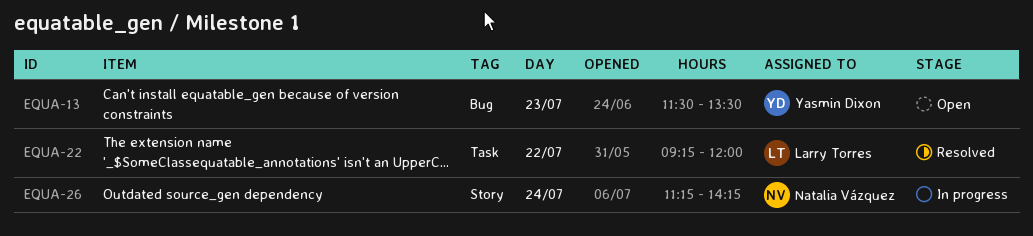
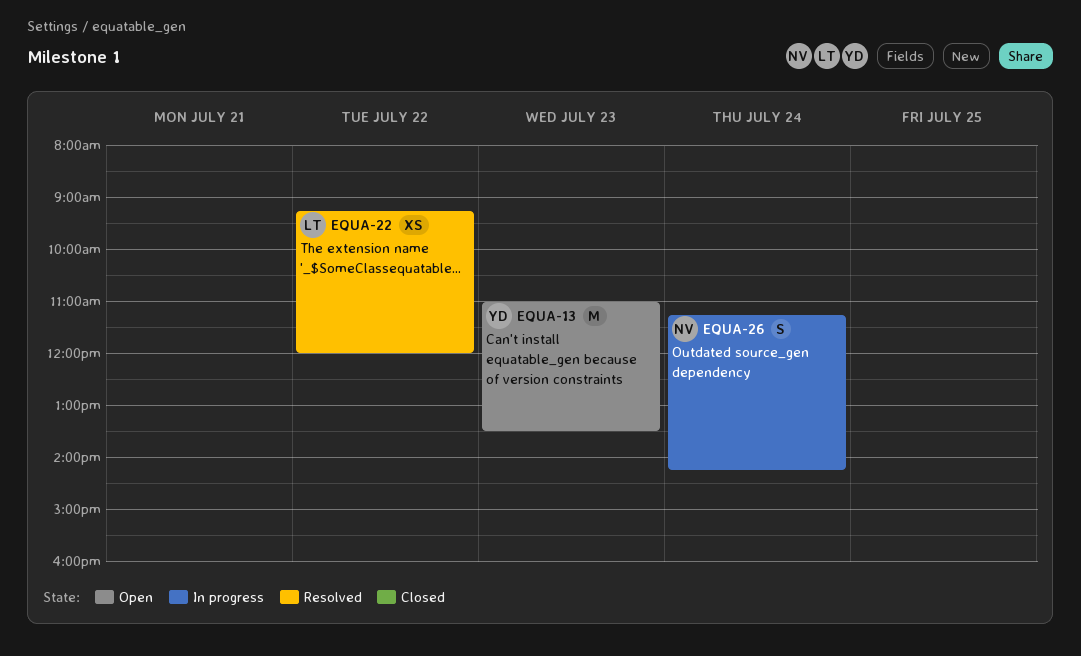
EQUA-13, begins: 11:30 -> 11:00

